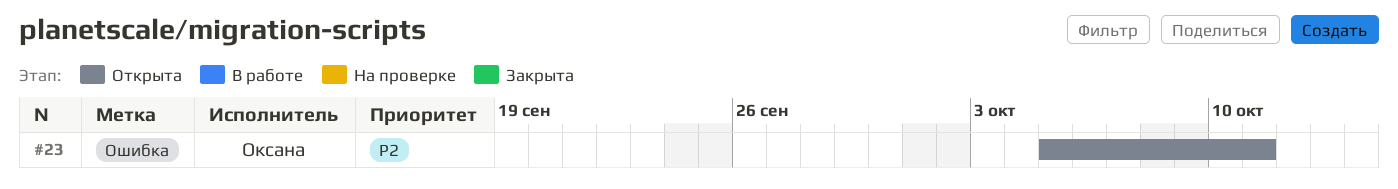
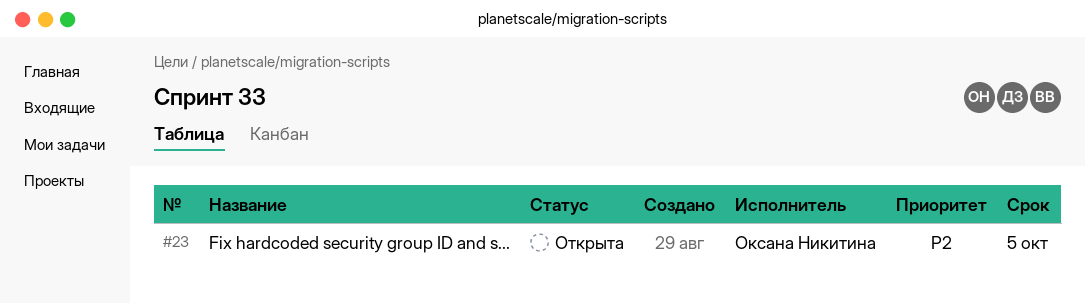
#23, due: Oct 11 -> Oct 5

